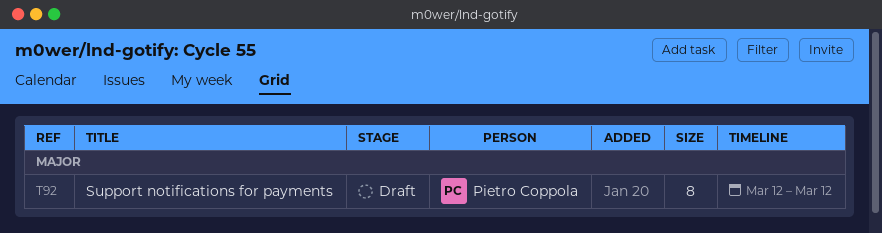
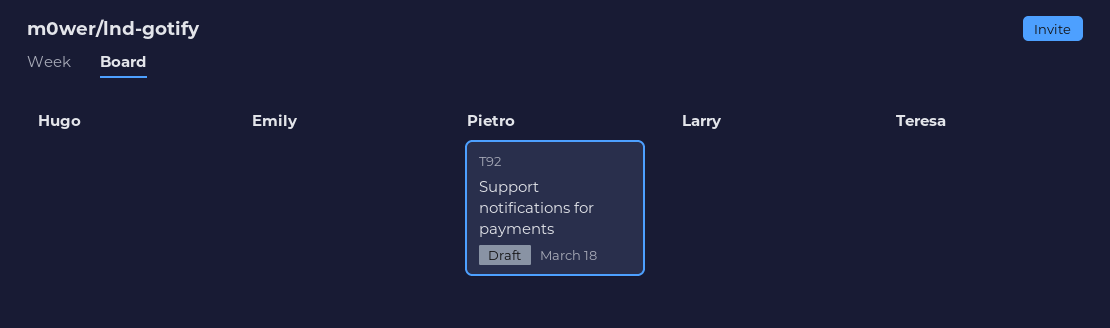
T92, due: Mar 12 -> Mar 18

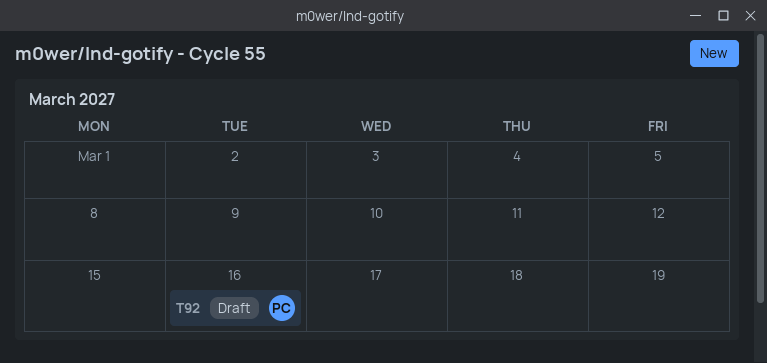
T92, due: Mar 18 -> Mar 16

